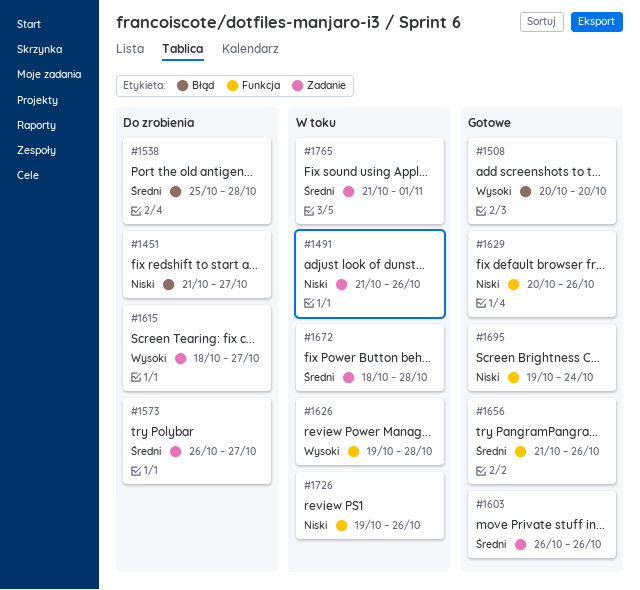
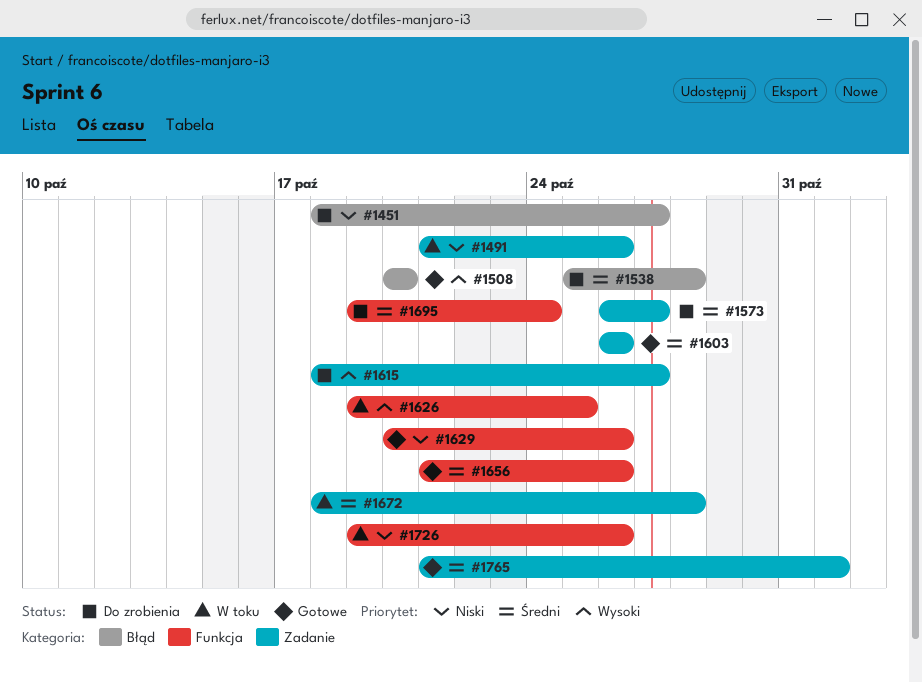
#1451, start: Oct 21 -> Oct 18
#1626, due: Oct 28 -> Oct 25
#1695, status: Gotowe -> Do zrobienia
#1695, priority: Niski -> Średni
#1765, status: W toku -> Gotowe

